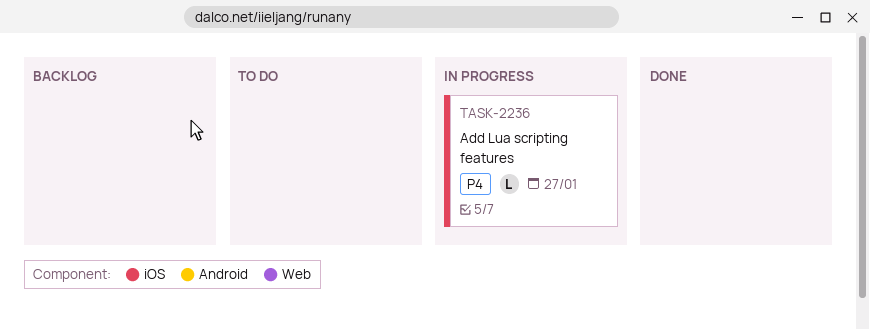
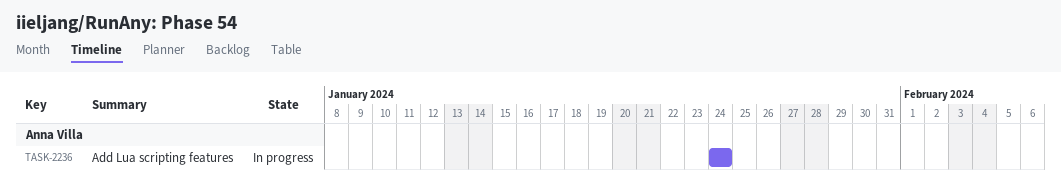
TASK-2236, due: Jan 27 -> Jan 24

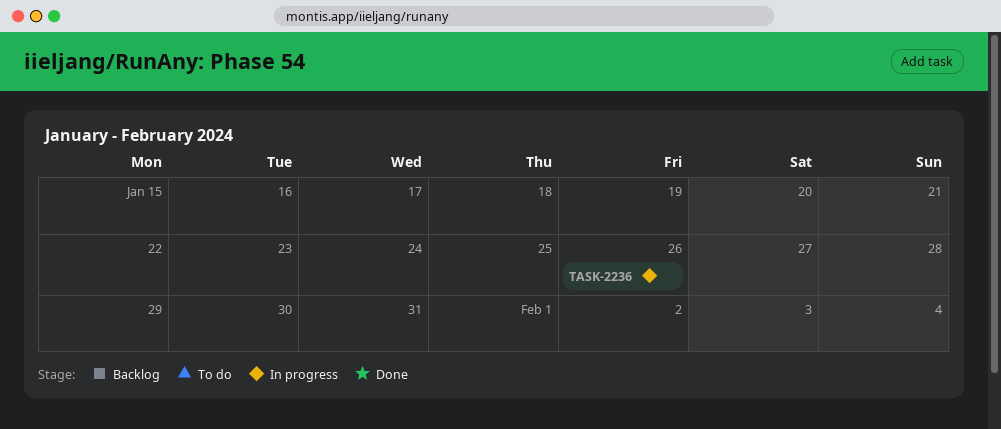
TASK-2236, due: Jan 24 -> Jan 26

